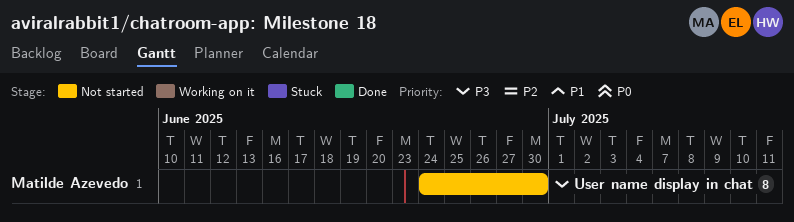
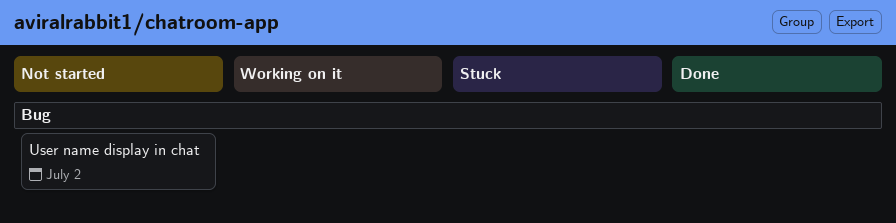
User name display in chat, due: Jun 30 -> Jul 2

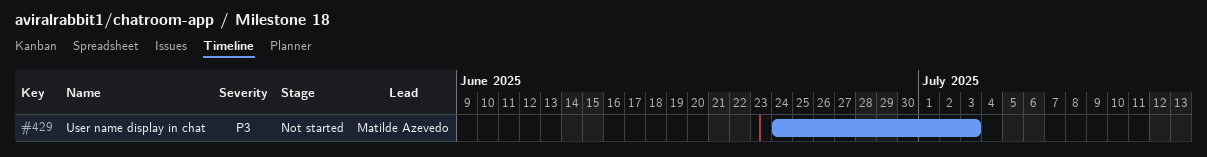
User name display in chat, due: Jul 2 -> Jul 3

